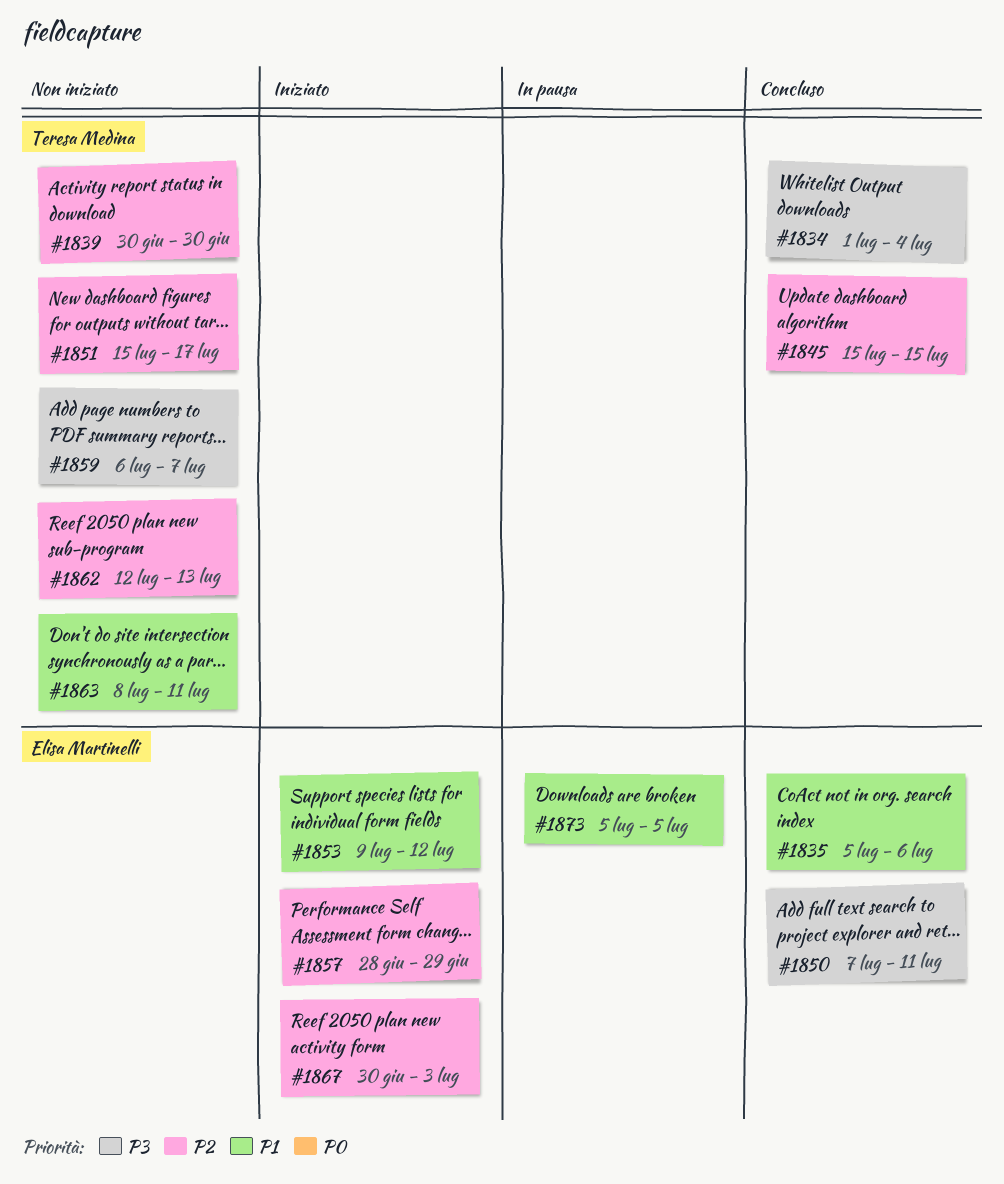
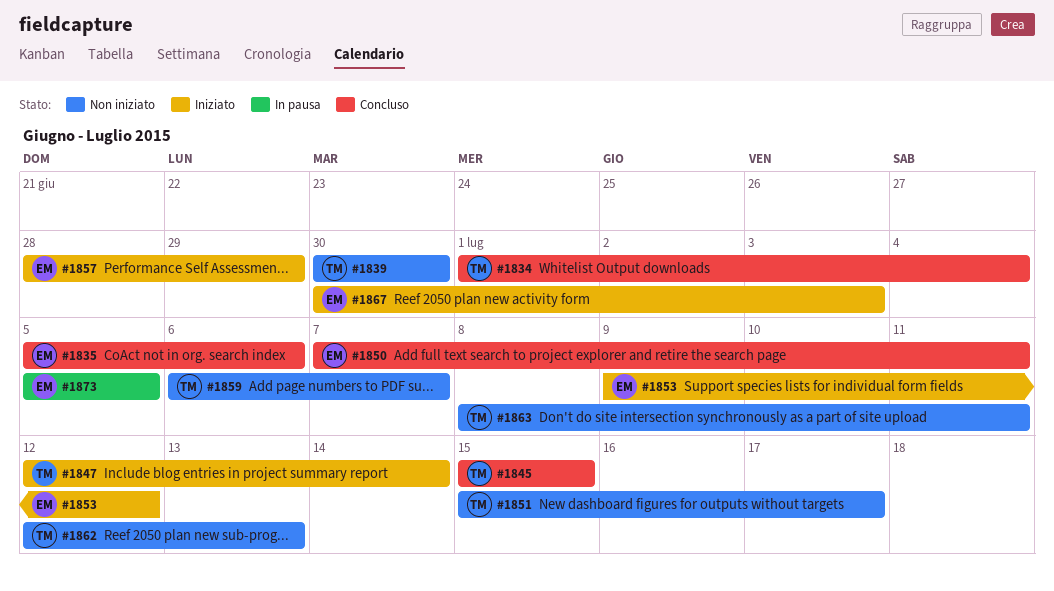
#1847: none -> present

